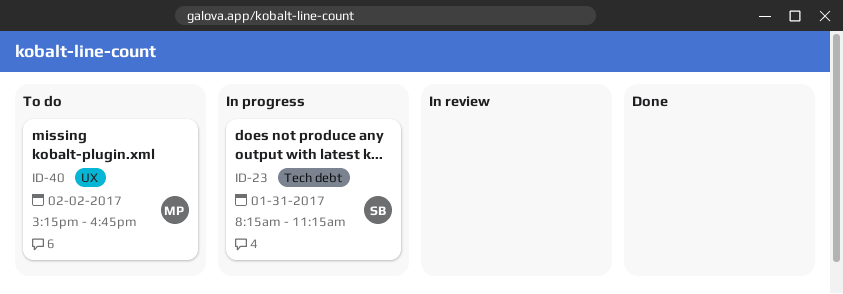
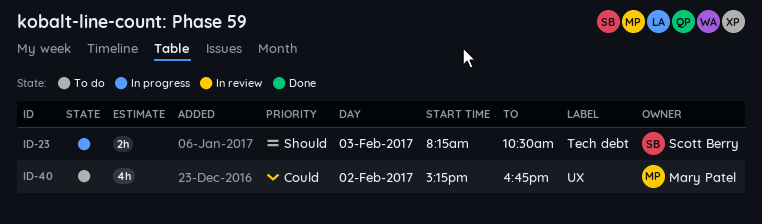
ID-23, day: Jan 31 -> Feb 3
ID-23, ends: 11:15 -> 10:30

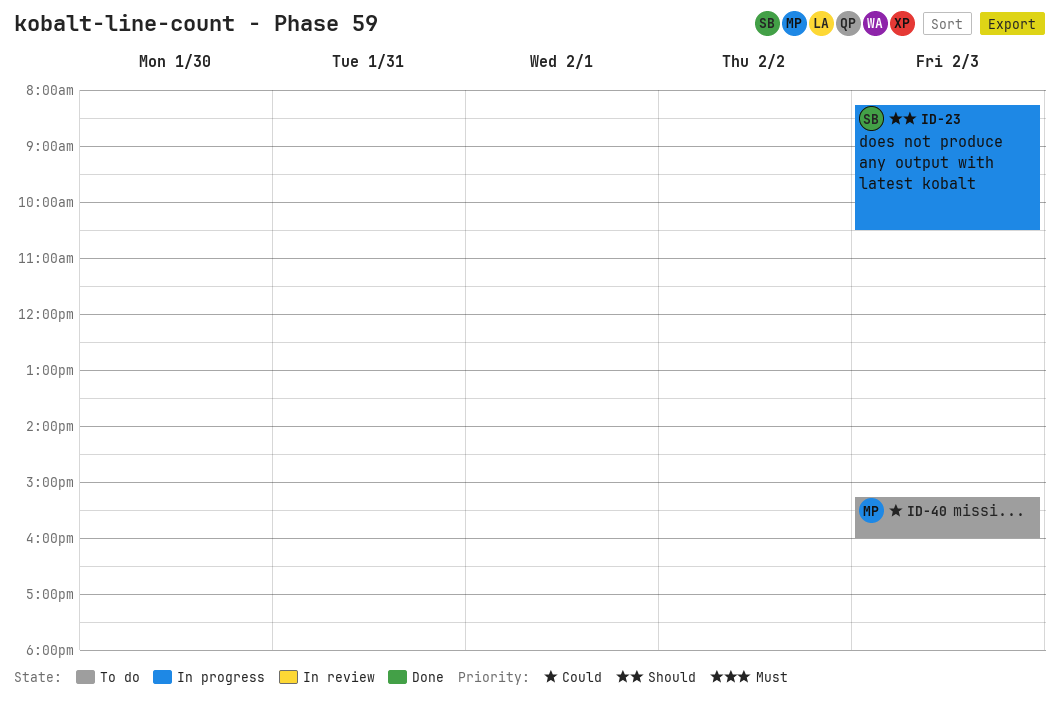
ID-40, day: Feb 2 -> Feb 3
ID-40, ends: 16:45 -> 16:00

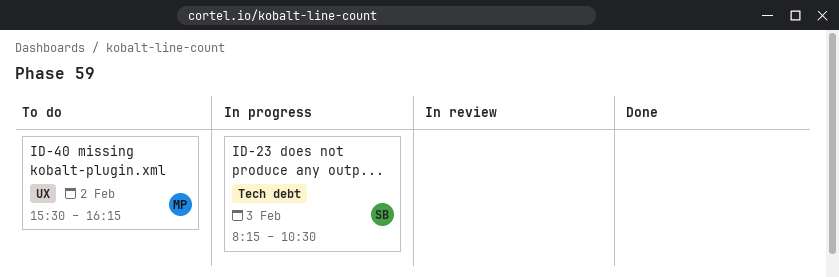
ID-40, day: Feb 3 -> Feb 2
ID-40, begins: 15:15 -> 15:30
ID-40, ends: 16:00 -> 16:15

